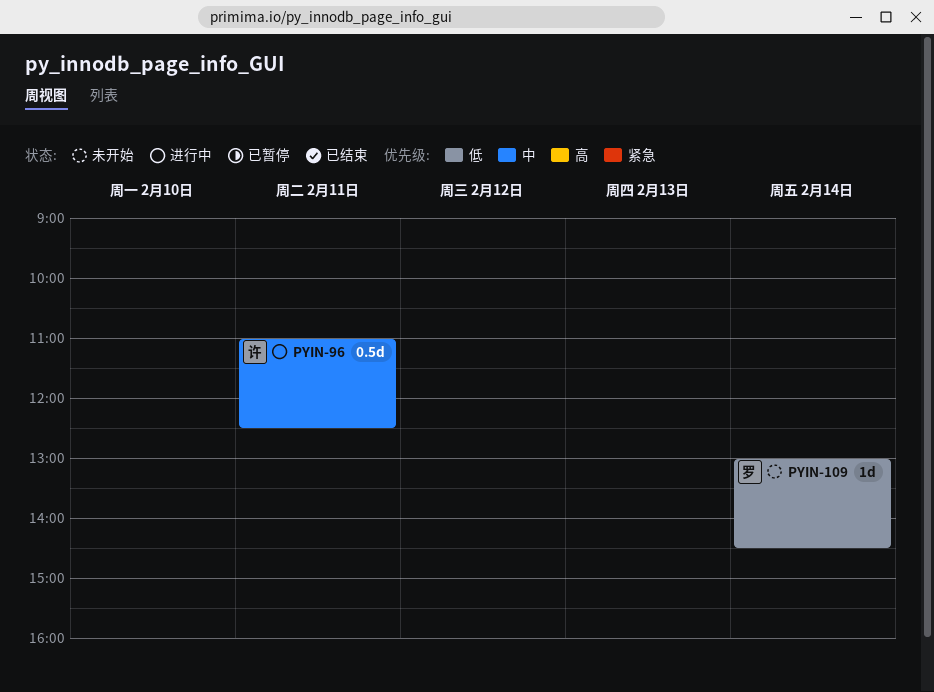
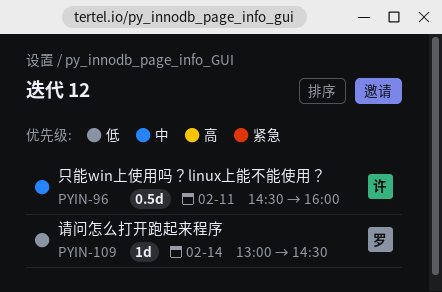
PYIN-96, begins: 11:00 -> 14:30
PYIN-96, ends: 12:30 -> 16:00

